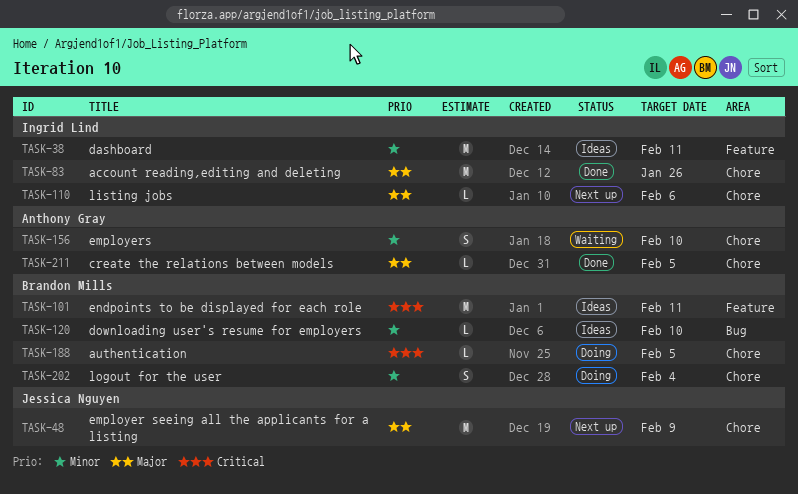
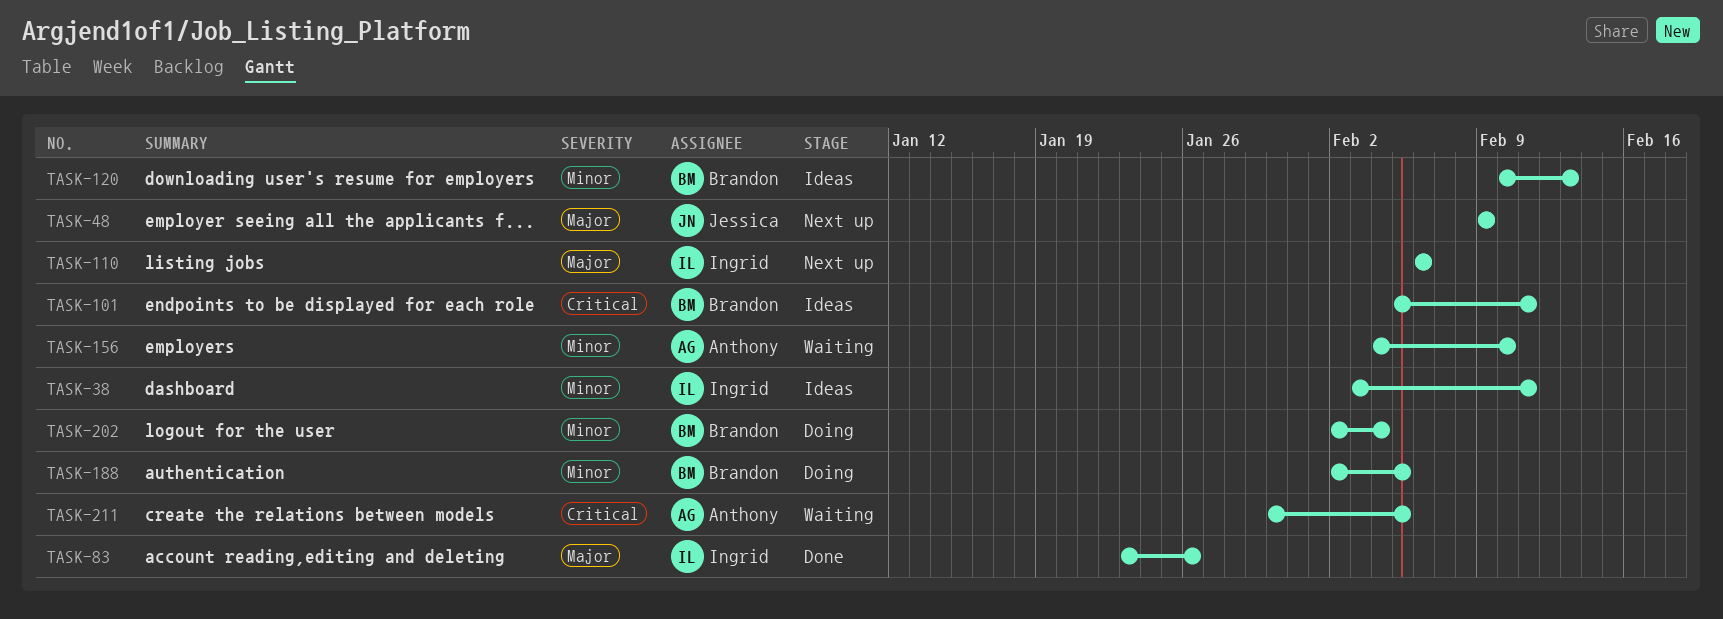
TASK-120, due: Feb 10 -> Feb 13
TASK-188, priority: Critical -> Minor
TASK-211, status: Done -> Waiting
TASK-211, priority: Major -> Critical

